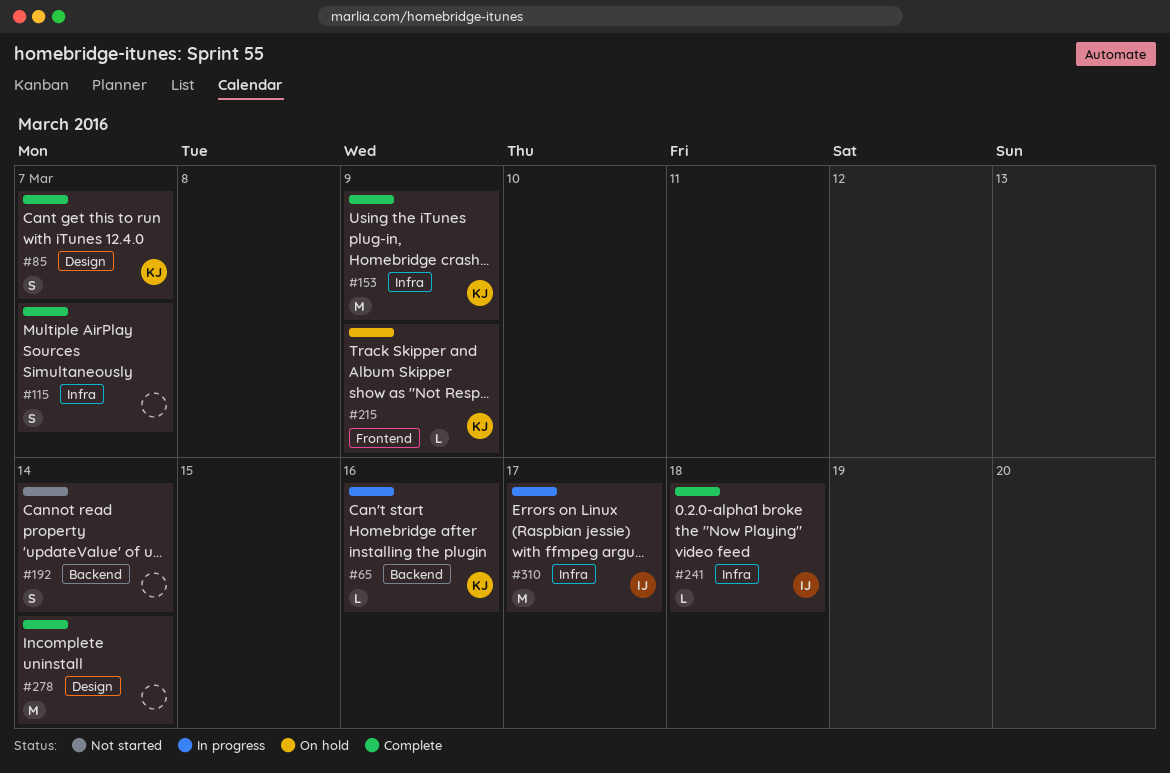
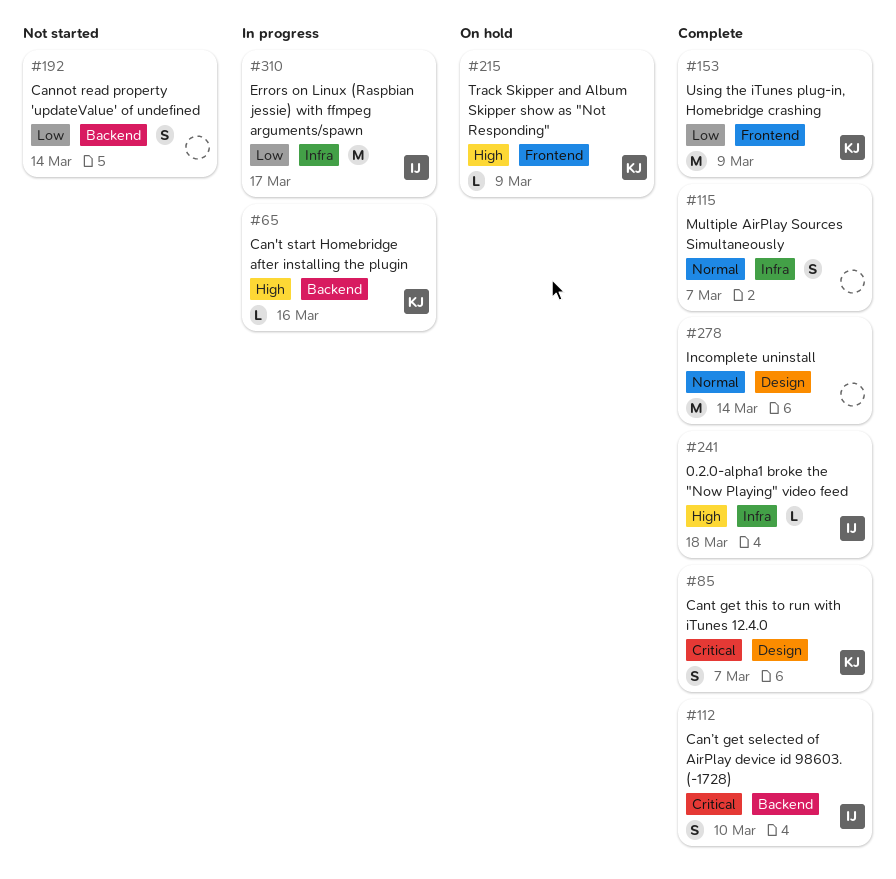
#112: none -> present
#153, label: Infra -> Frontend

